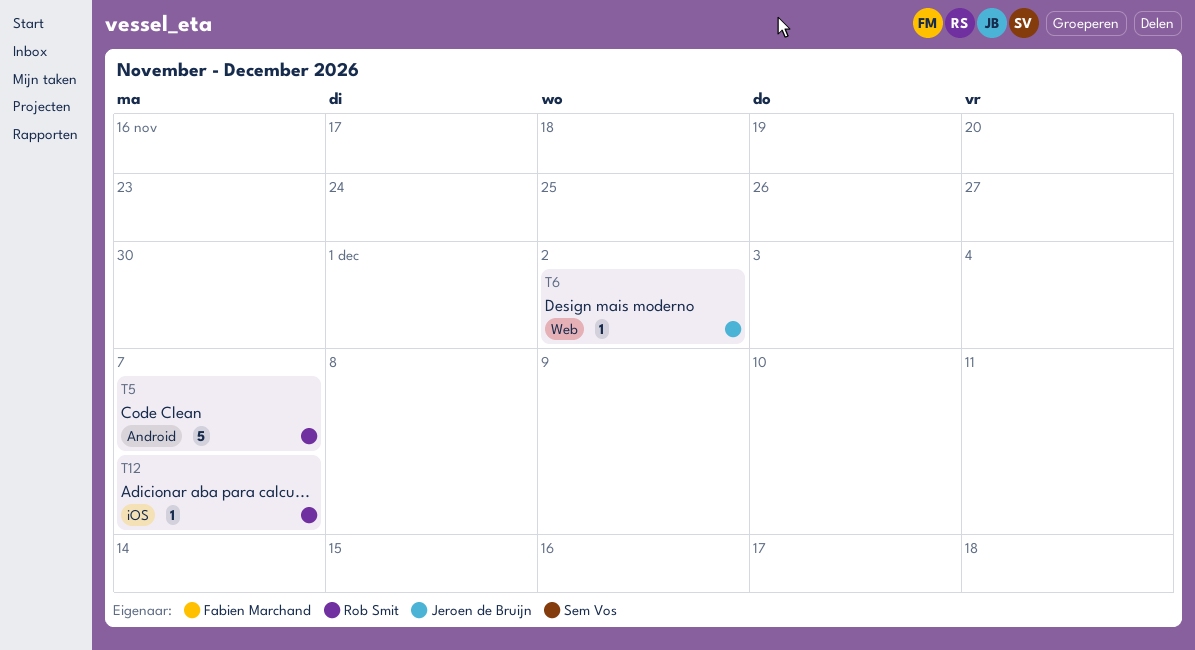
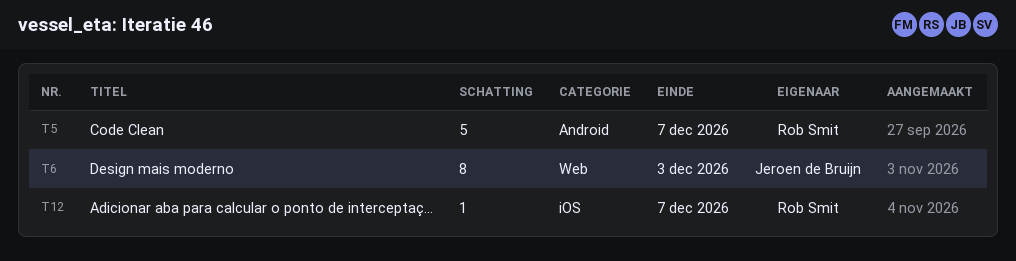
T6, estimate: 1 -> 8
T6, due: Dec 2 -> Dec 3

